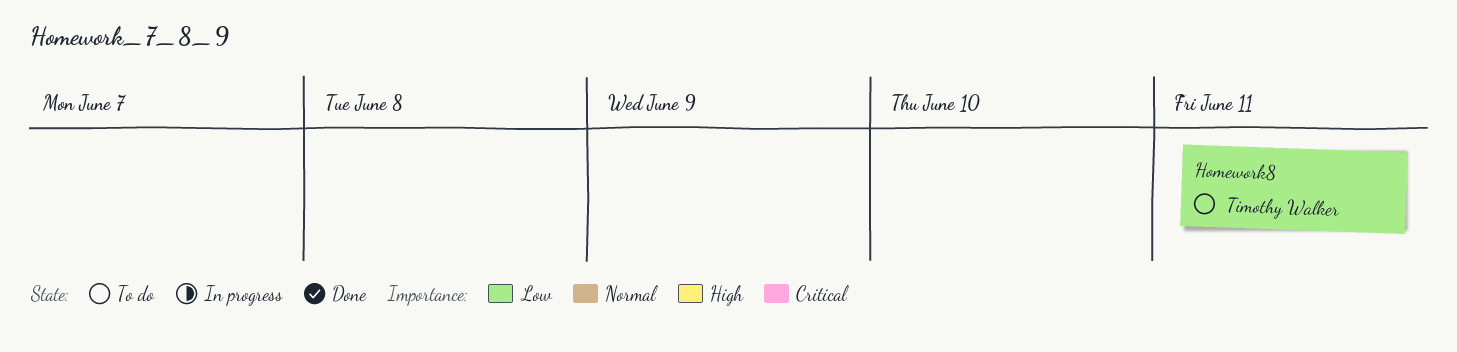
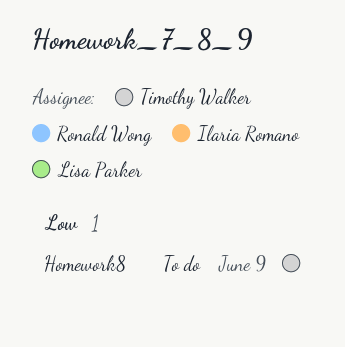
Homework8, due: Jun 11 -> Jun 9

